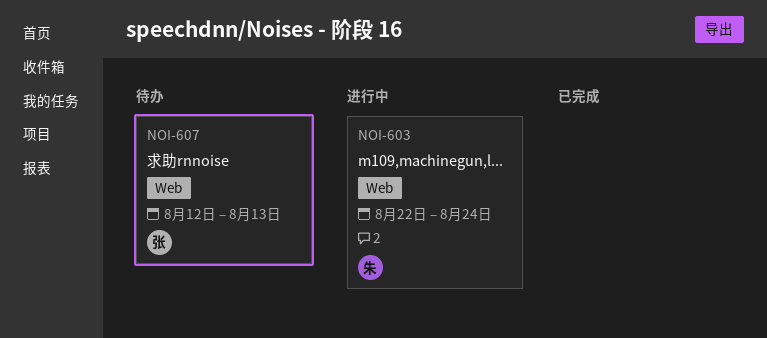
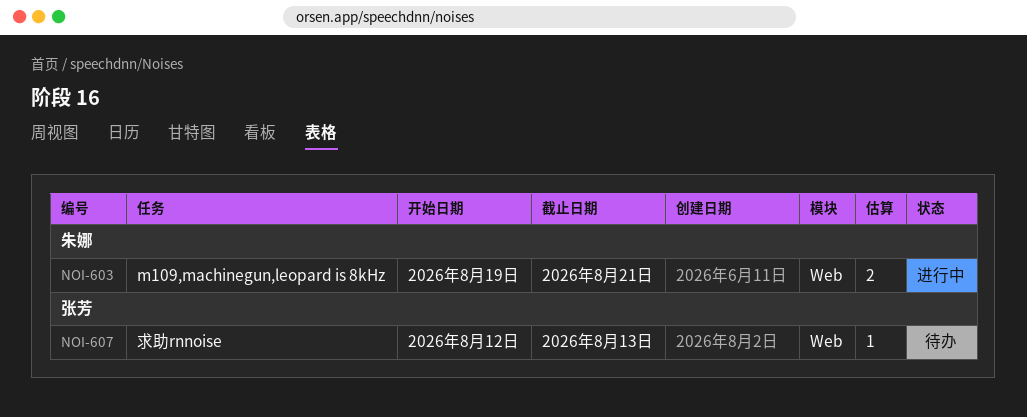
NOI-603, start: Aug 22 -> Aug 19
NOI-603, due: Aug 24 -> Aug 21

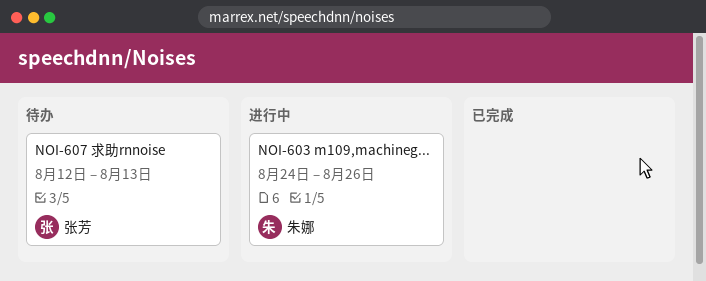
NOI-603, start: Aug 19 -> Aug 24
NOI-603, due: Aug 21 -> Aug 26

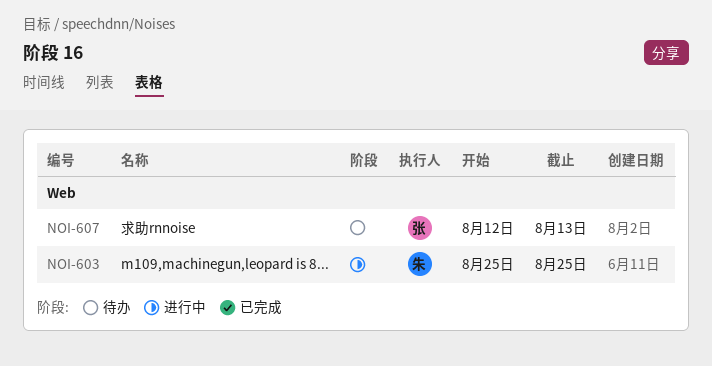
NOI-603, start: Aug 24 -> Aug 25
NOI-603, due: Aug 26 -> Aug 25

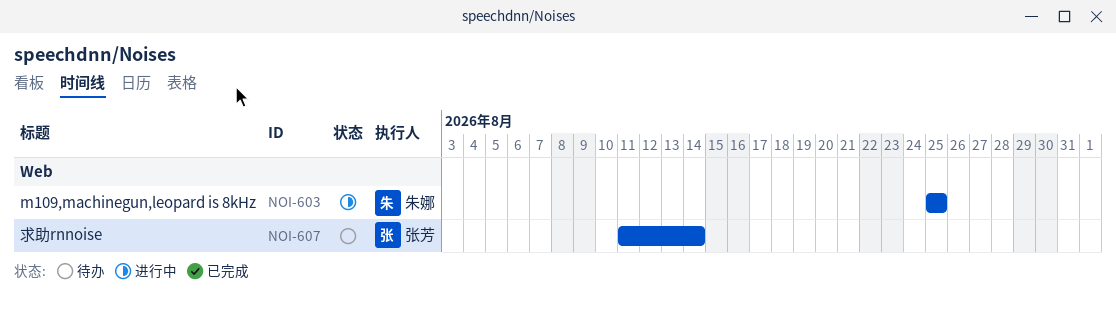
NOI-607, start: Aug 12 -> Aug 11
NOI-607, due: Aug 13 -> Aug 14

